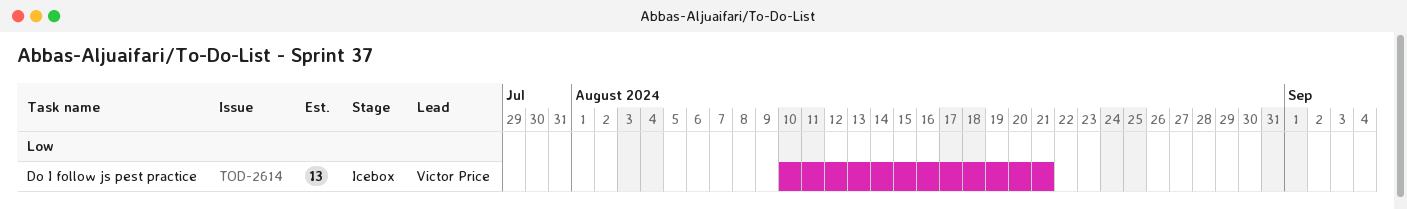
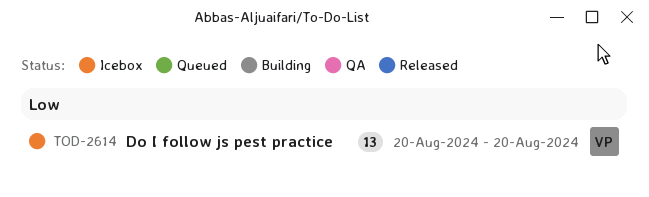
TOD-2614, start: Aug 10 -> Aug 20
TOD-2614, due: Aug 21 -> Aug 20

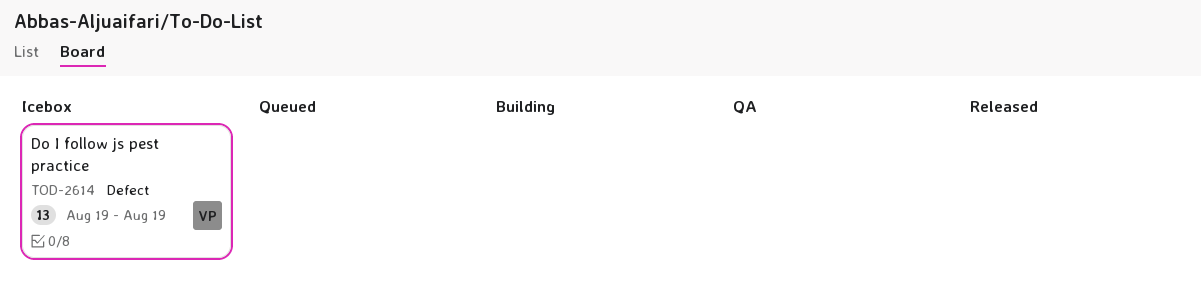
TOD-2614, start: Aug 20 -> Aug 19
TOD-2614, due: Aug 20 -> Aug 19

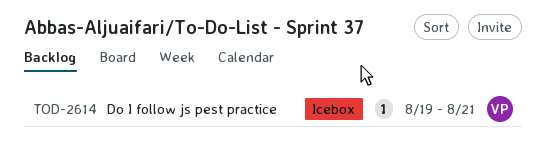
TOD-2614, estimate: 13 -> 1
TOD-2614, due: Aug 19 -> Aug 21

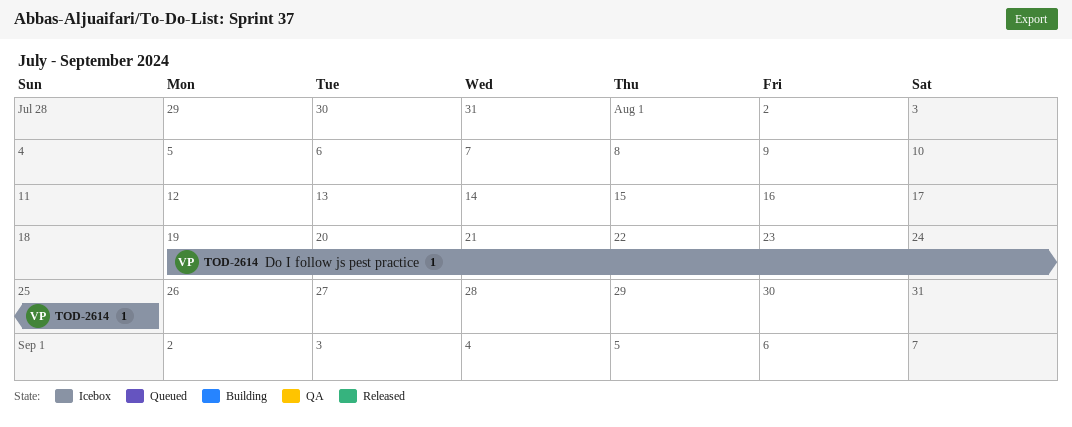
TOD-2614, due: Aug 21 -> Aug 25

